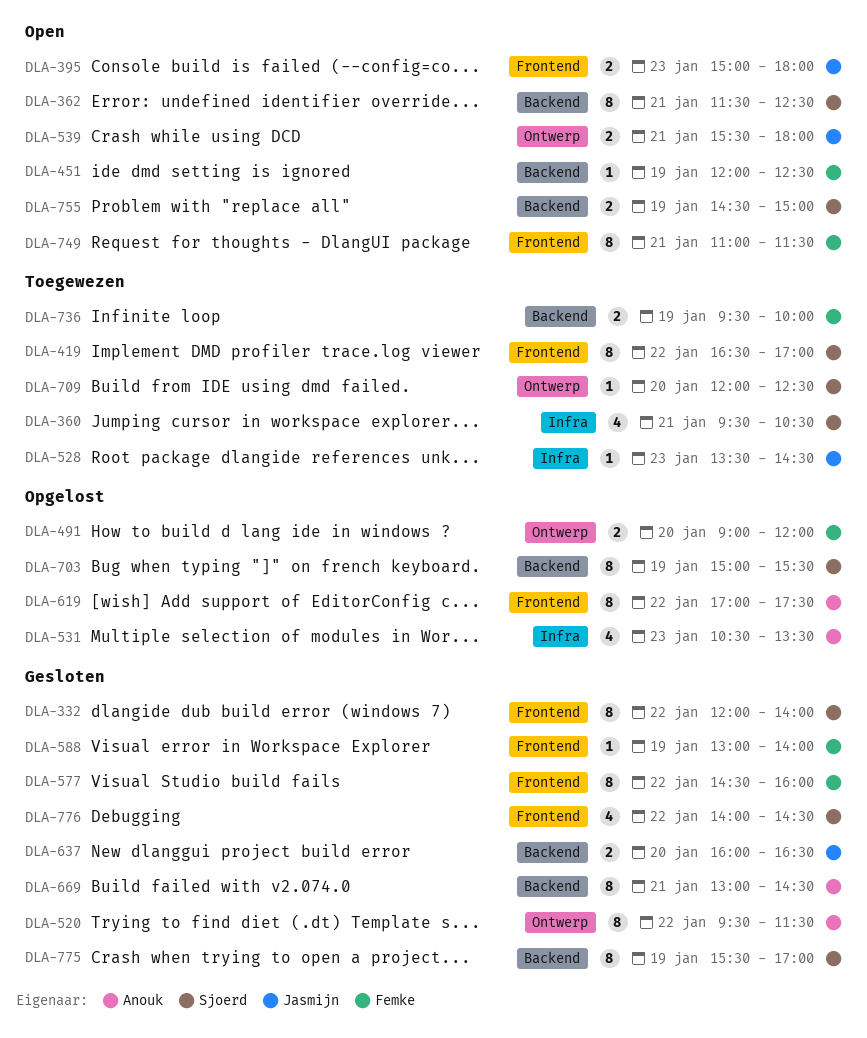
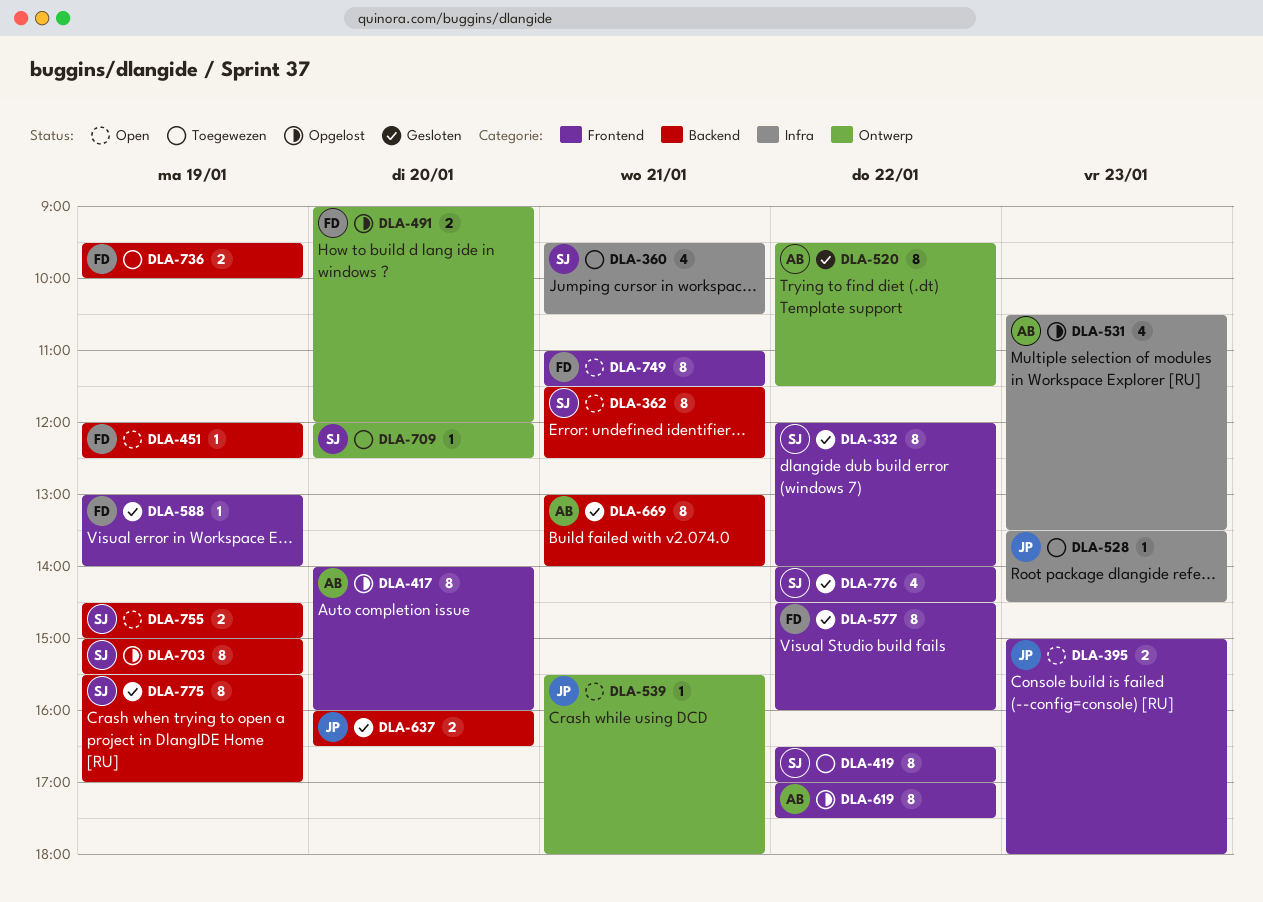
DLA-417: none -> present
DLA-539, estimate: 2 -> 1
DLA-669, ends: 14:30 -> 14:00

